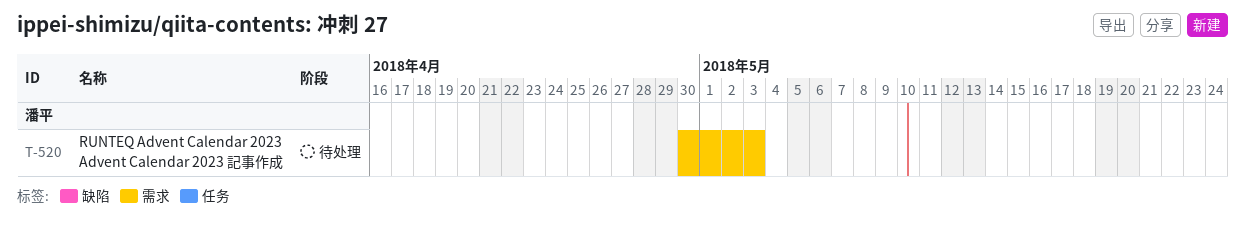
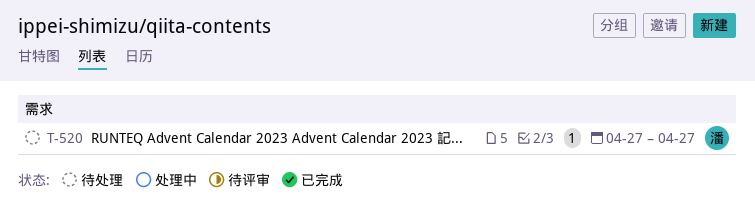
T-520, start: Apr 30 -> Apr 27
T-520, due: May 3 -> Apr 27

